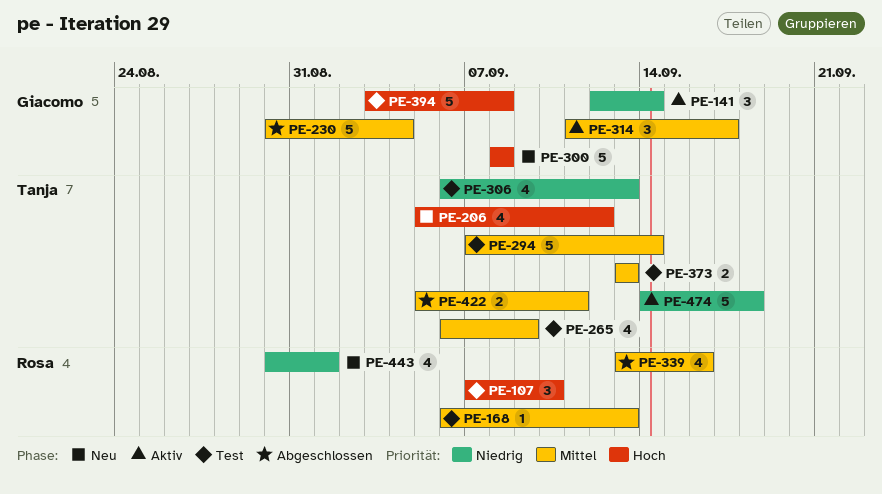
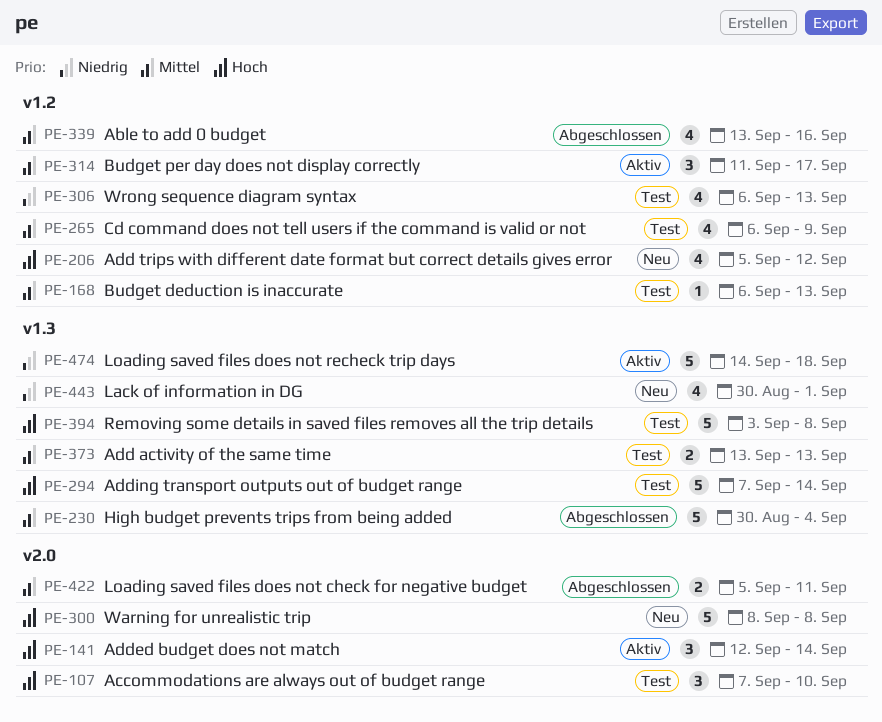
PE-141, priority: Niedrig -> Hoch
PE-294, priority: Mittel -> Hoch

